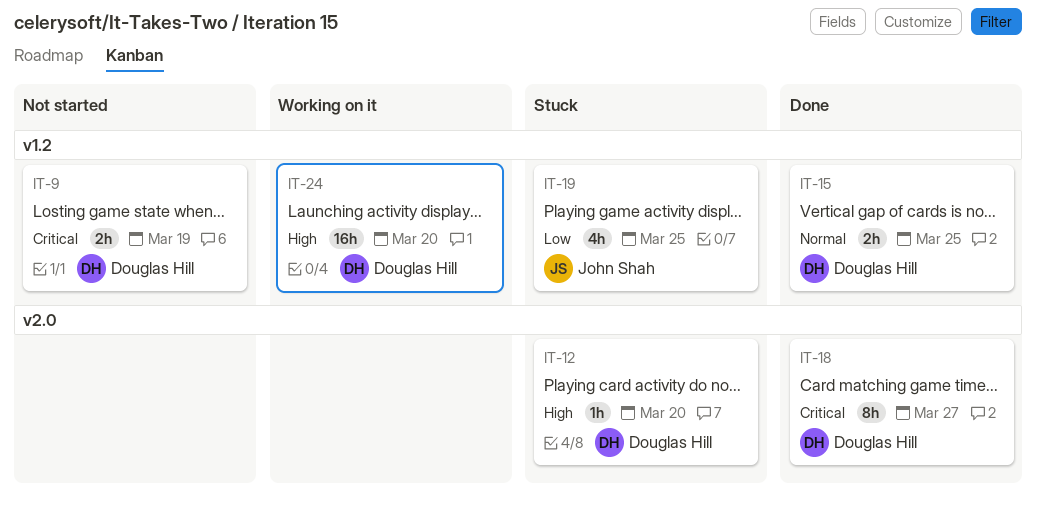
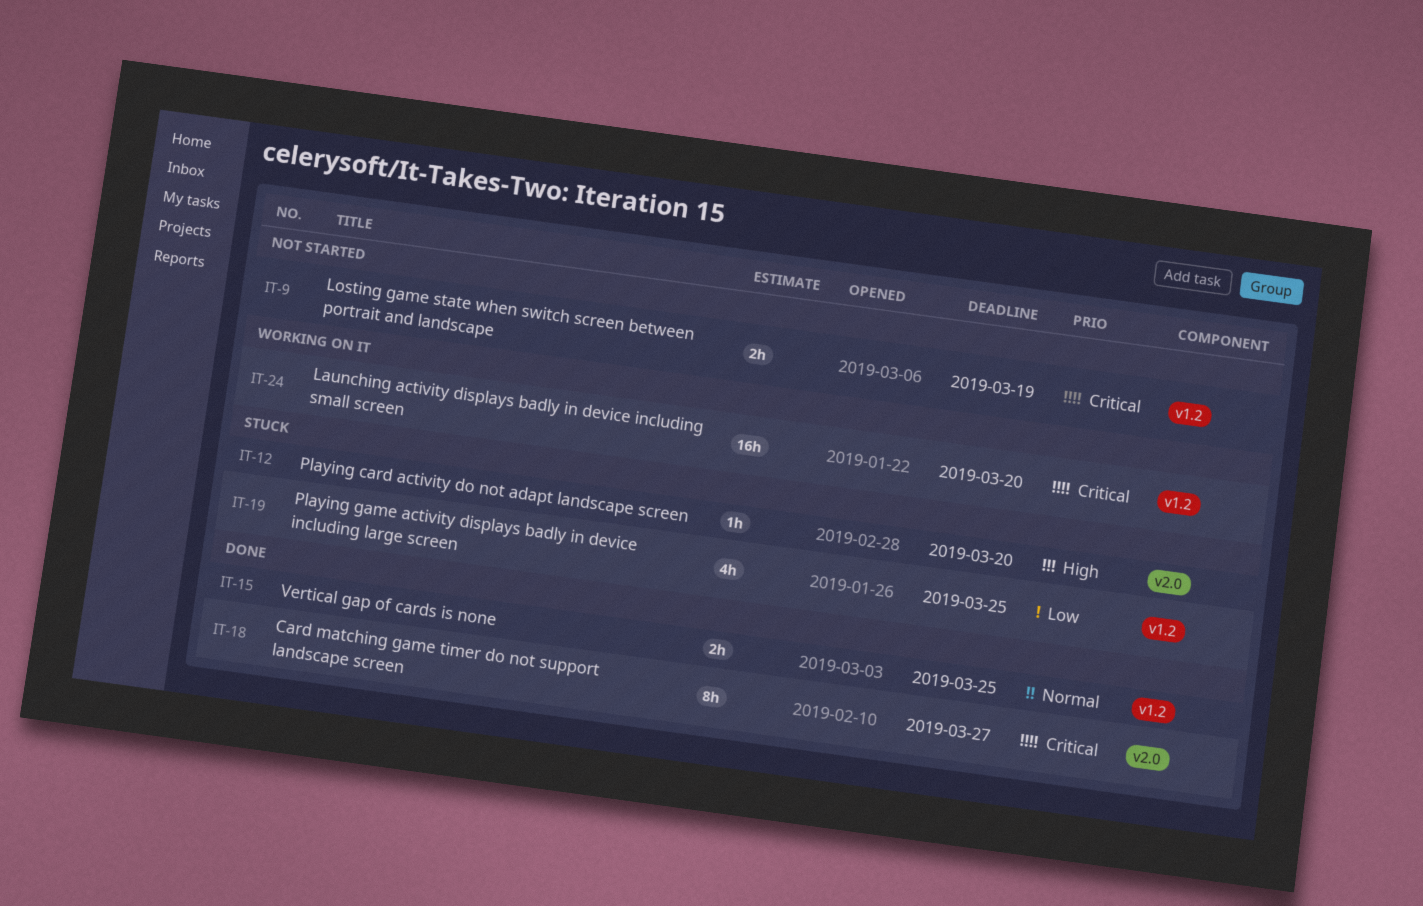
IT-24, priority: High -> Critical

